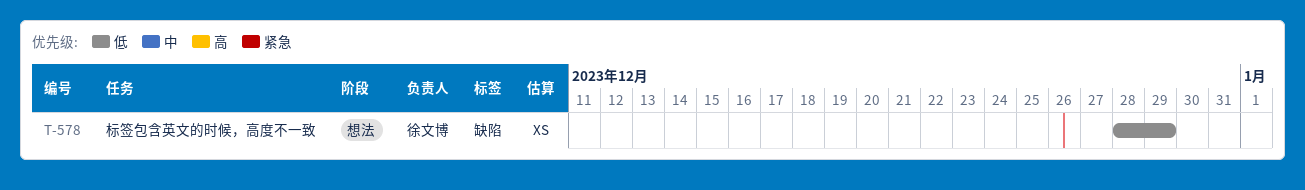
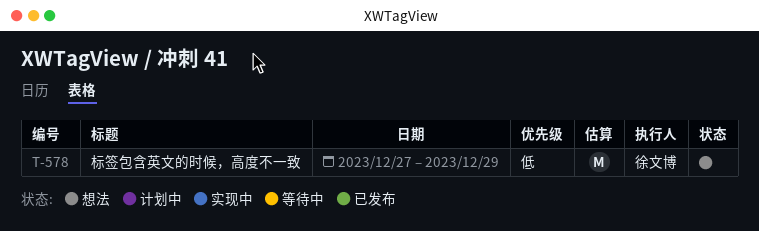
T-578, estimate: XS -> M
T-578, start: Dec 28 -> Dec 27

